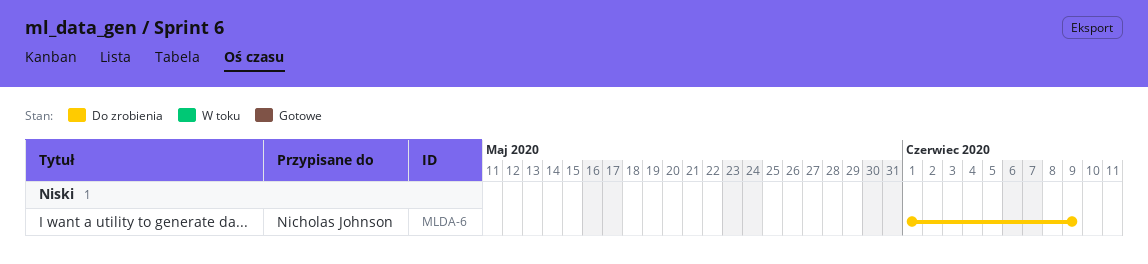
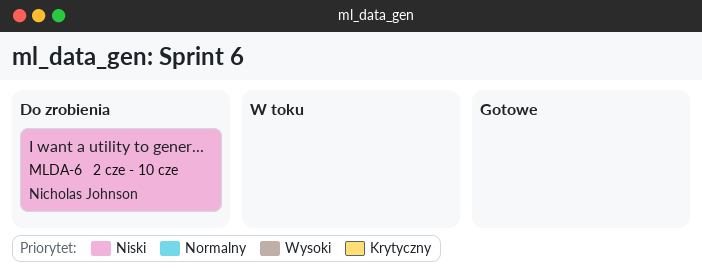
MLDA-6, start: Jun 1 -> Jun 2
MLDA-6, due: Jun 9 -> Jun 10

